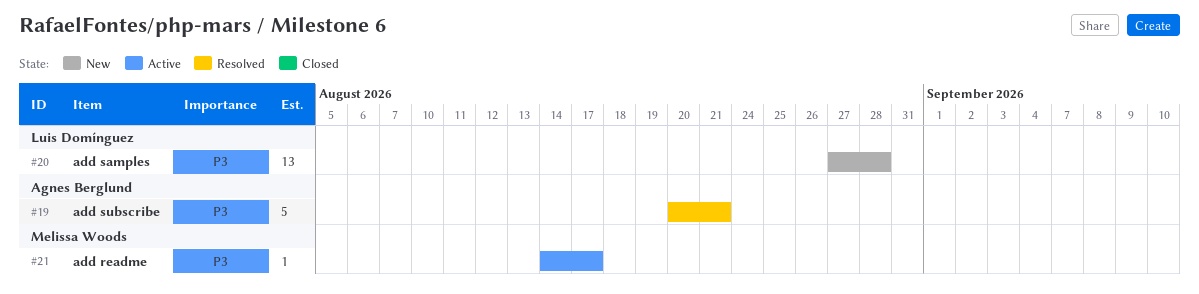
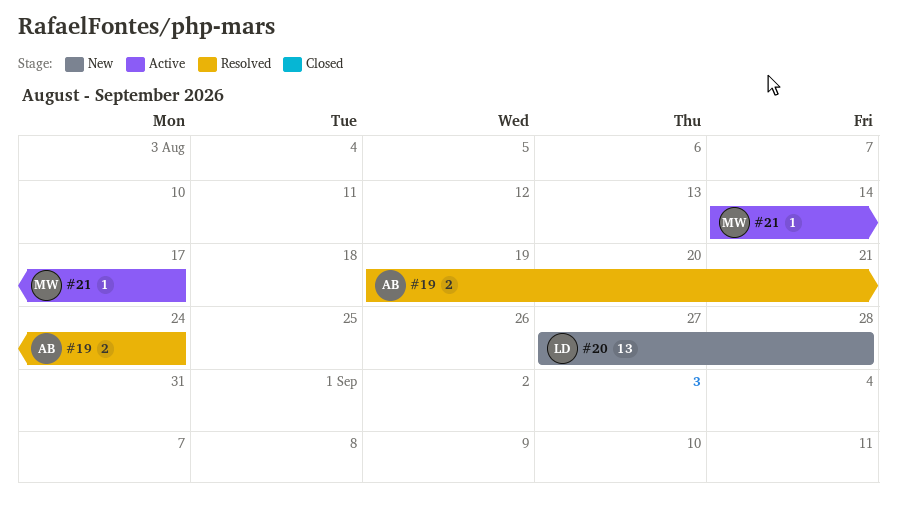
#19, estimate: 5 -> 2
#19, start: Aug 20 -> Aug 19
#19, due: Aug 21 -> Aug 24

